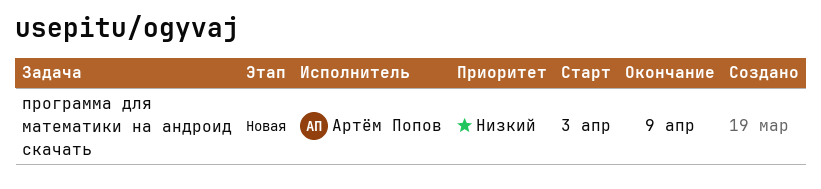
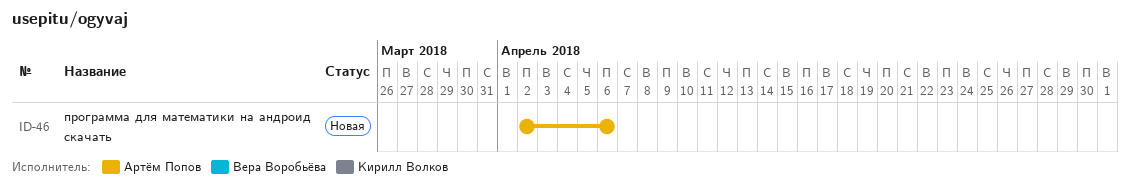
программа для математики на андроид скачать, start: Apr 3 -> Apr 2
программа для математики на андроид скачать, due: Apr 9 -> Apr 6

